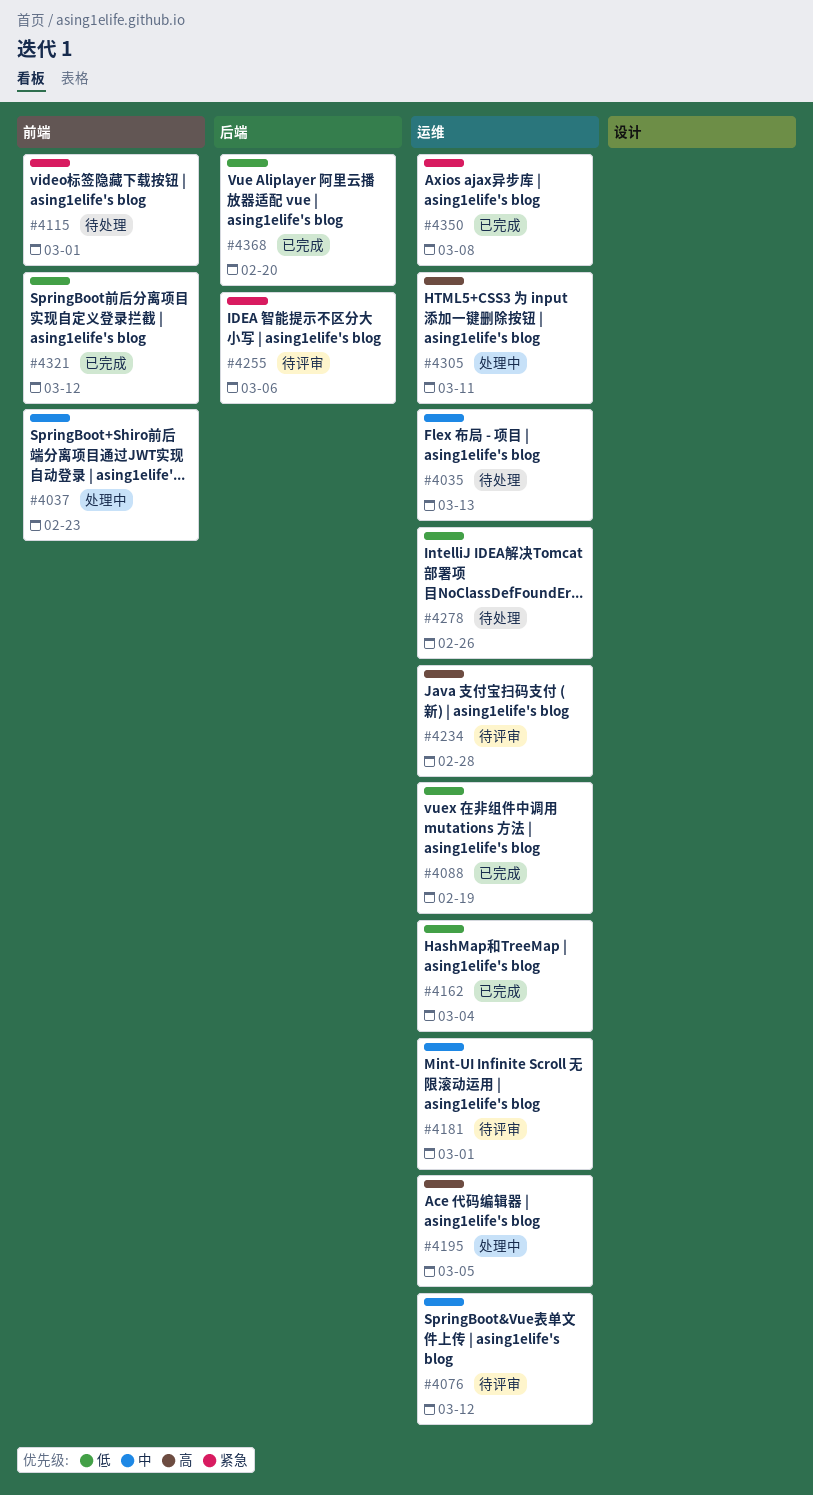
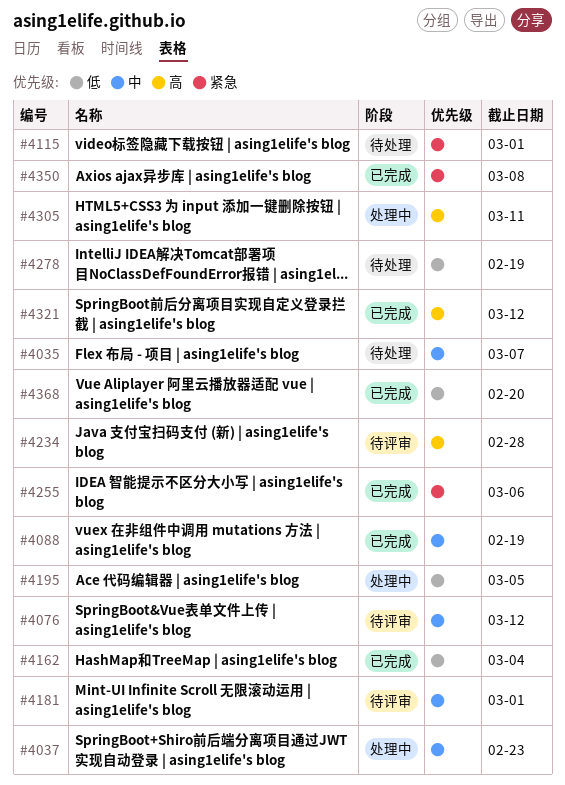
#4035, due: Mar 13 -> Mar 7
#4088, priority: 低 -> 中
#4195, priority: 高 -> 低
#4255, status: 待评审 -> 已完成
#4278, due: Feb 26 -> Feb 19
#4321, priority: 低 -> 高

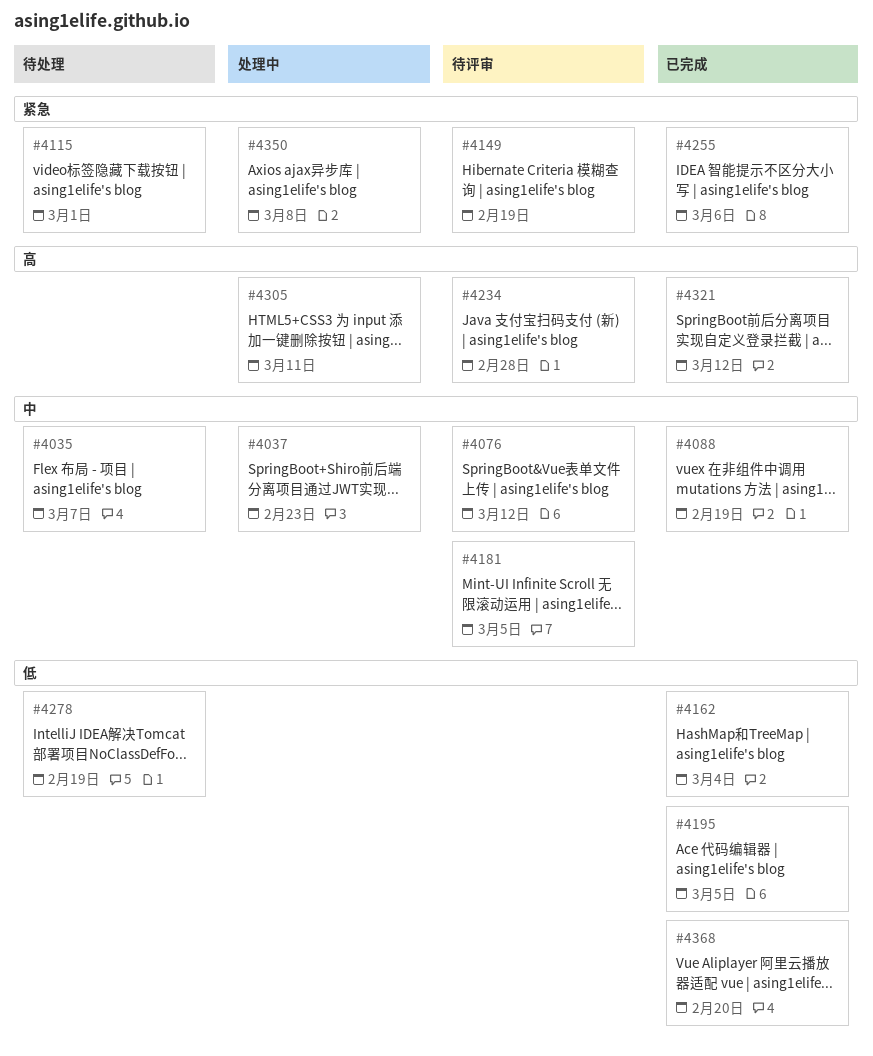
#4149: none -> present
#4181, due: Mar 1 -> Mar 5
#4195, status: 处理中 -> 已完成
#4350, status: 已完成 -> 处理中

